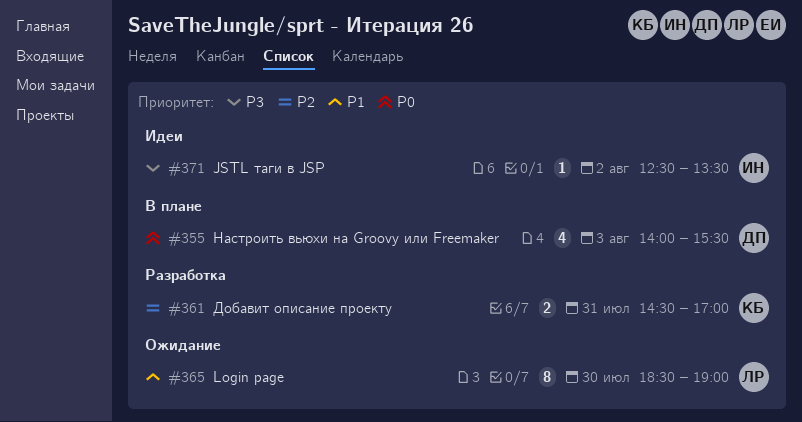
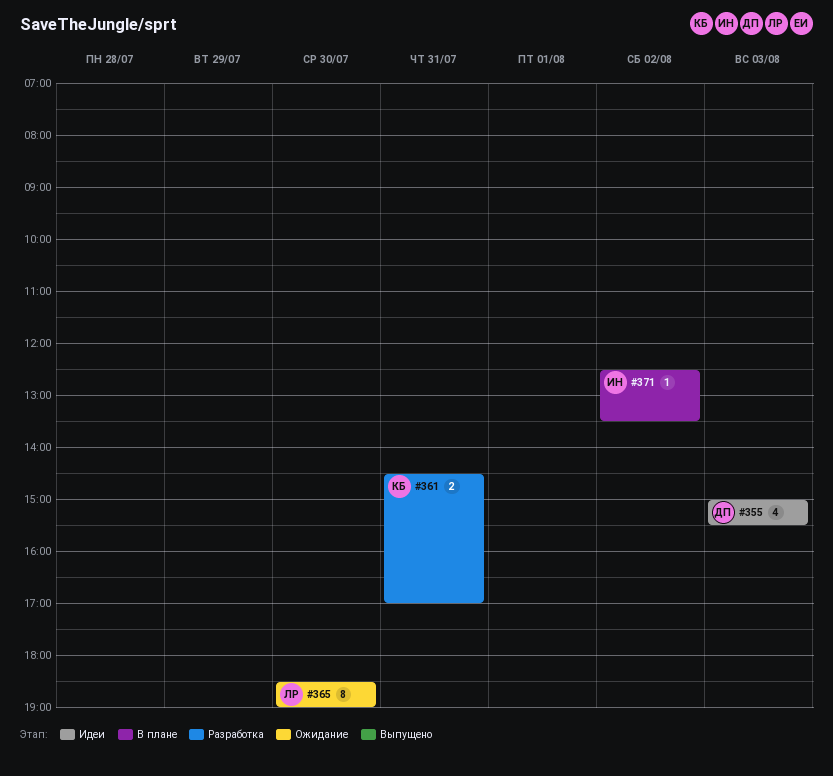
#355, status: В плане -> Идеи
#355, begins: 14:00 -> 15:00
#371, status: Идеи -> В плане

